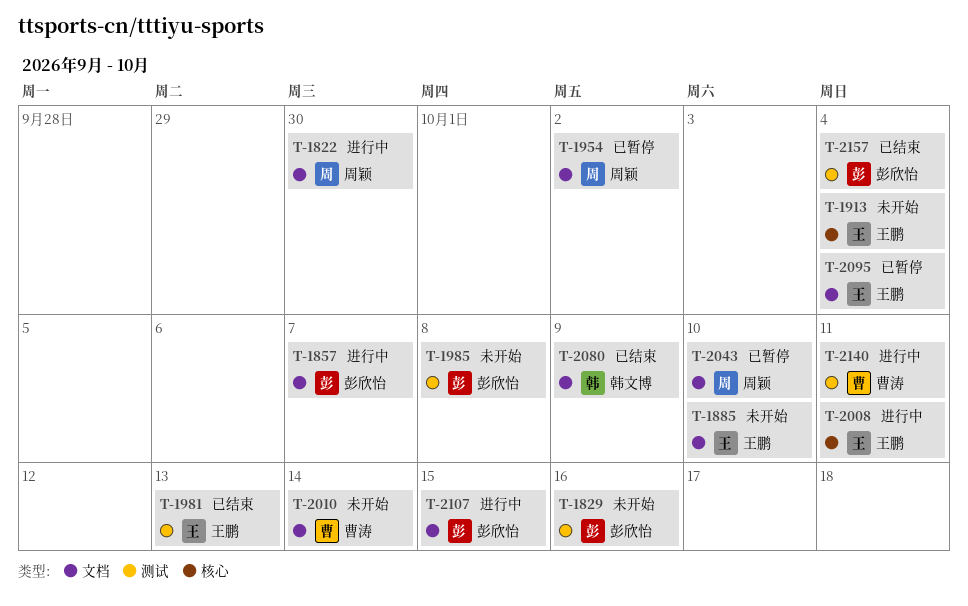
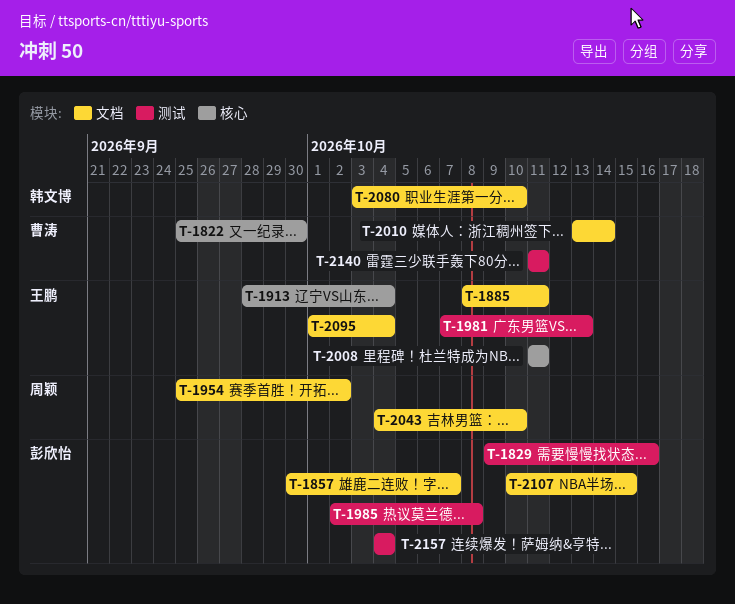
T-1822, owner: 周颖 -> 曹涛
T-1822, label: 文档 -> 核心
T-1885, due: Oct 10 -> Oct 11
T-2080, due: Oct 9 -> Oct 10

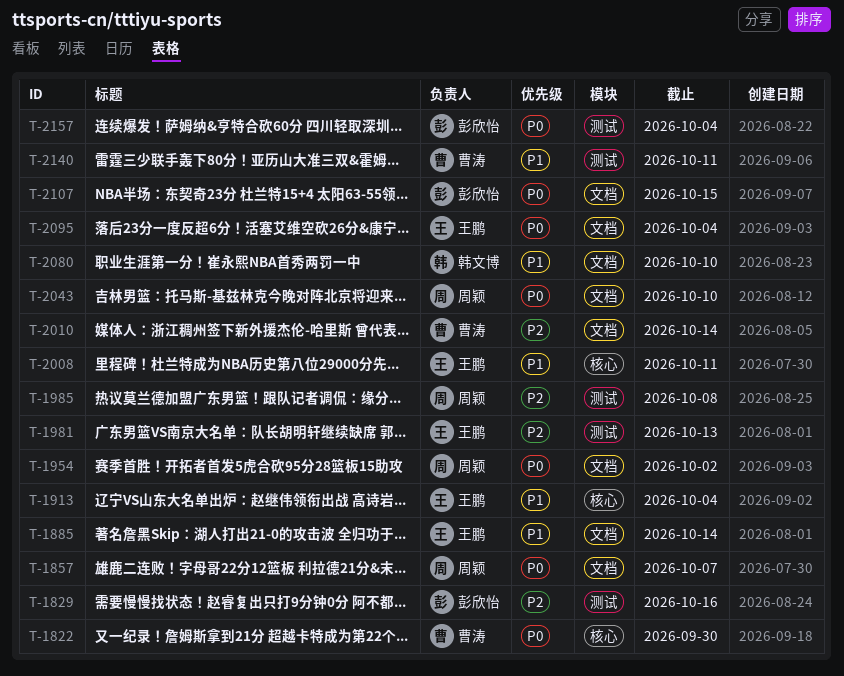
T-1857, owner: 彭欣怡 -> 周颖
T-1885, due: Oct 11 -> Oct 14
T-1985, owner: 彭欣怡 -> 周颖

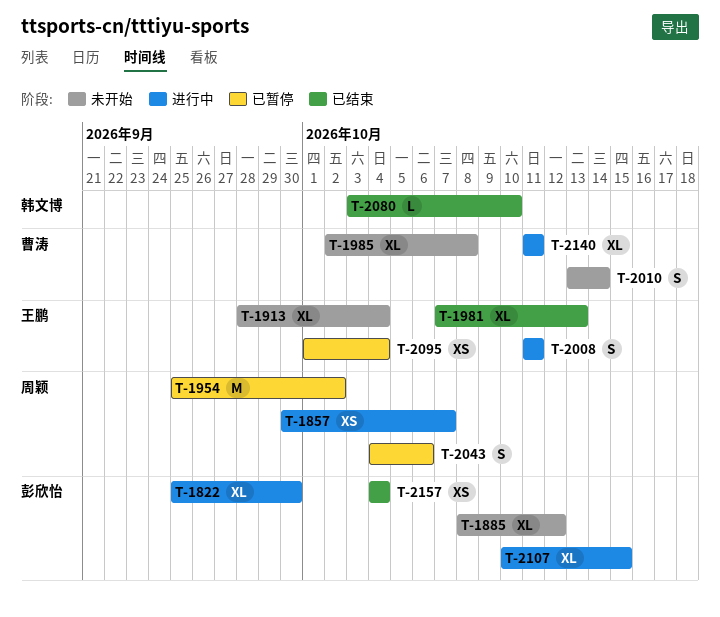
T-1822, owner: 曹涛 -> 彭欣怡
T-1829: present -> none
T-1885, owner: 王鹏 -> 彭欣怡
T-1885, due: Oct 14 -> Oct 12
T-1985, owner: 周颖 -> 曹涛
T-2043, due: Oct 10 -> Oct 6

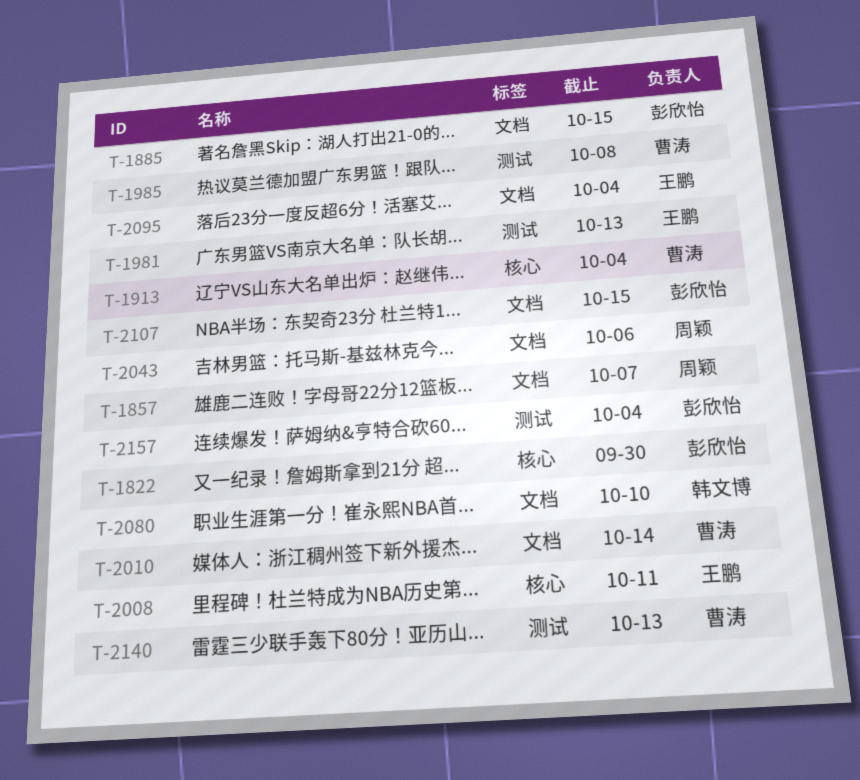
T-1885, due: Oct 12 -> Oct 15
T-1913, owner: 王鹏 -> 曹涛
T-1954: present -> none
T-2140, due: Oct 11 -> Oct 13

